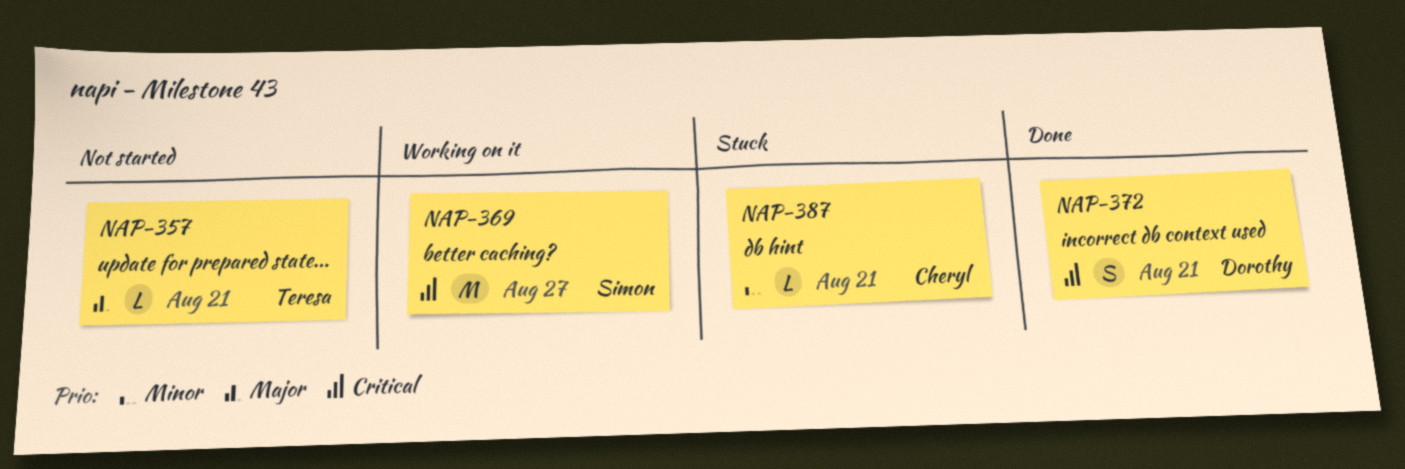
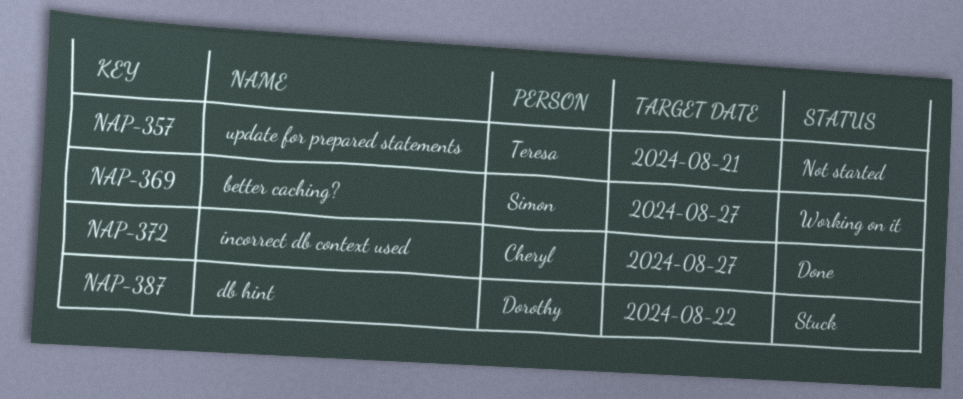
NAP-372, owner: Dorothy -> Cheryl
NAP-372, due: Aug 21 -> Aug 27
NAP-387, owner: Cheryl -> Dorothy
NAP-387, due: Aug 21 -> Aug 22

